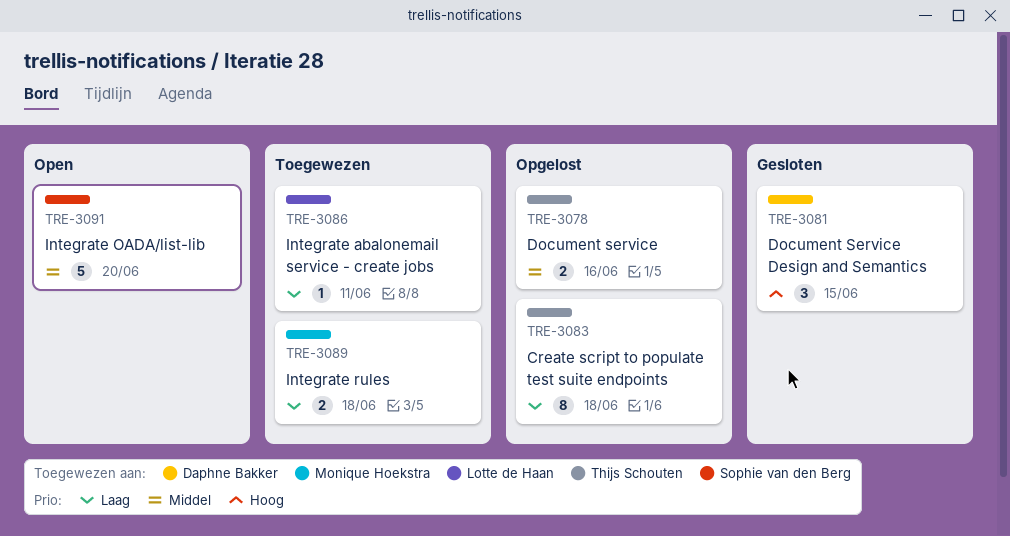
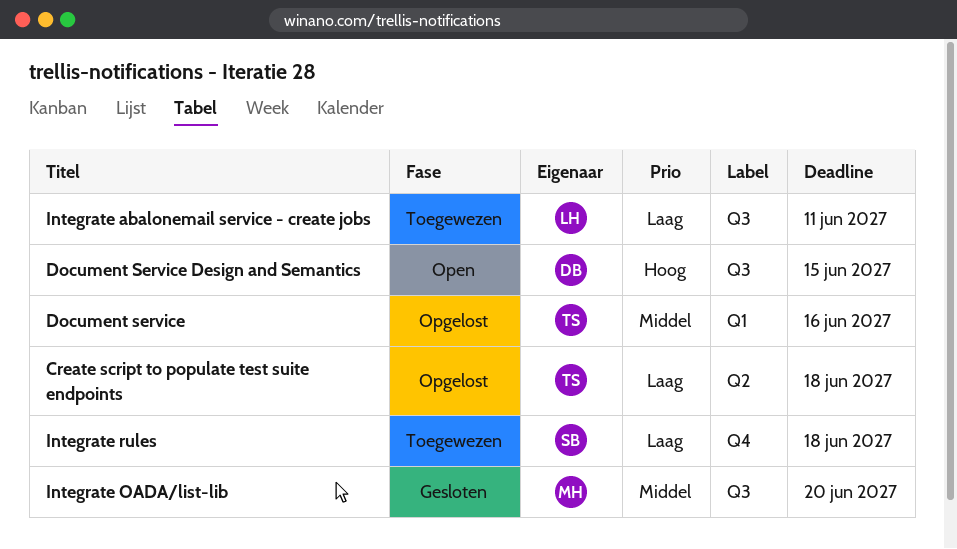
Document Service Design and Semantics, status: Gesloten -> Open
Integrate OADA/list-lib, status: Open -> Gesloten
Integrate OADA/list-lib, owner: Sophie van den Berg -> Monique Hoekstra
Integrate rules, owner: Monique Hoekstra -> Sophie van den Berg

